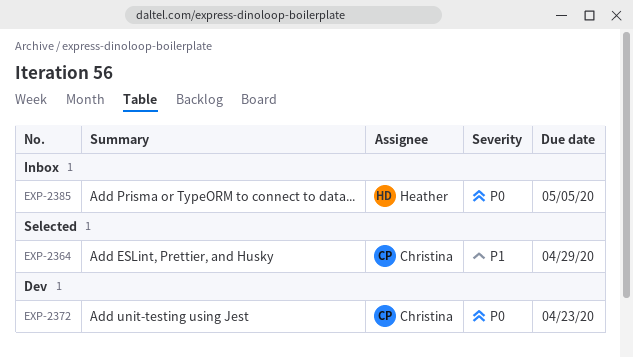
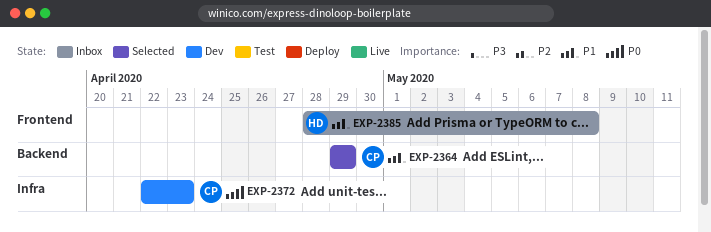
EXP-2385, priority: P0 -> P1
EXP-2385, due: May 5 -> May 8

